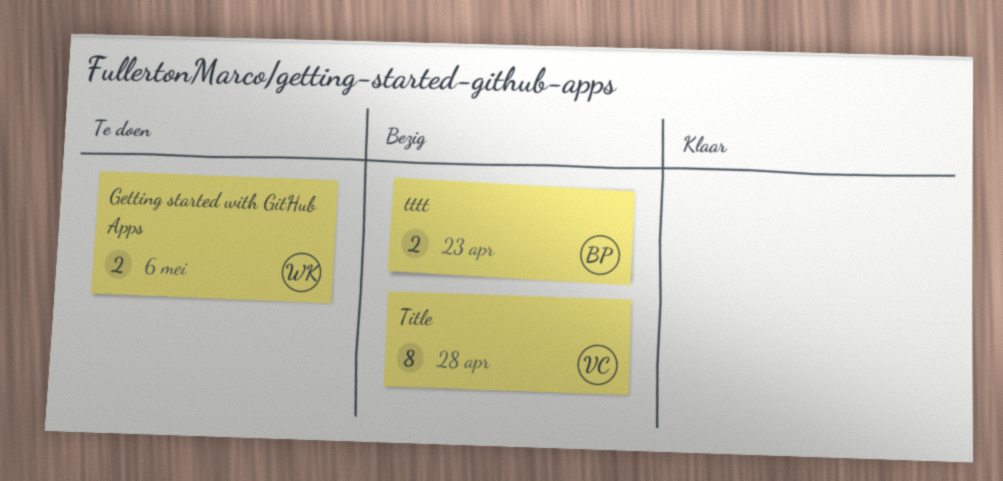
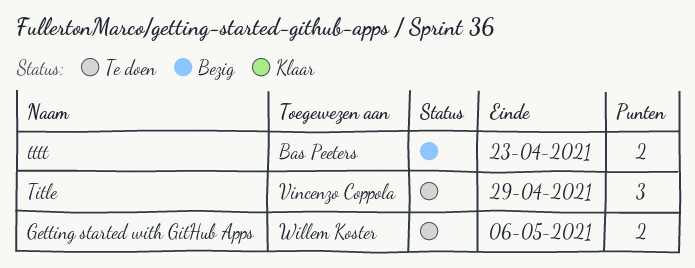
Title, status: Bezig -> Te doen
Title, estimate: 8 -> 3
Title, due: Apr 28 -> Apr 29

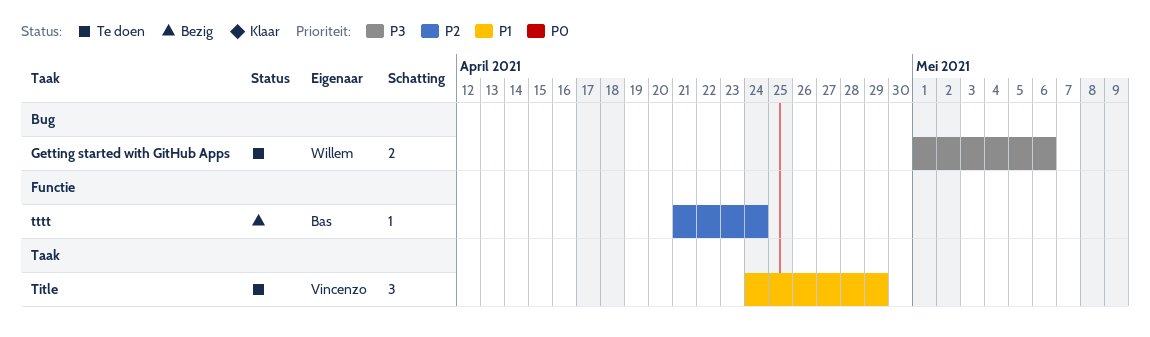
tttt, estimate: 2 -> 1
tttt, due: Apr 23 -> Apr 24

